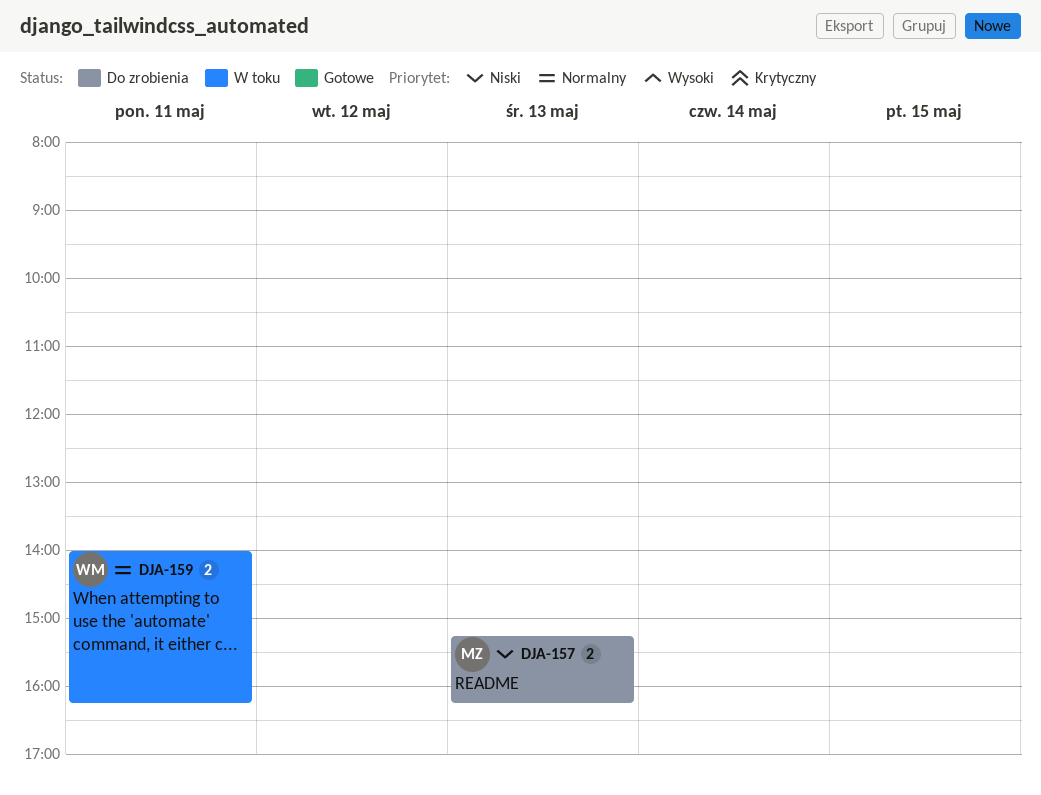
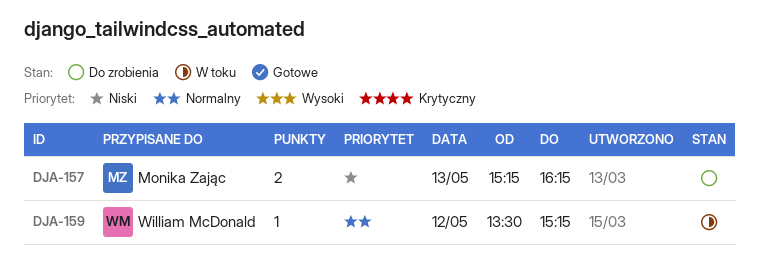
DJA-159, estimate: 2 -> 1
DJA-159, day: May 11 -> May 12
DJA-159, begins: 14:00 -> 13:30
DJA-159, ends: 16:15 -> 15:15

